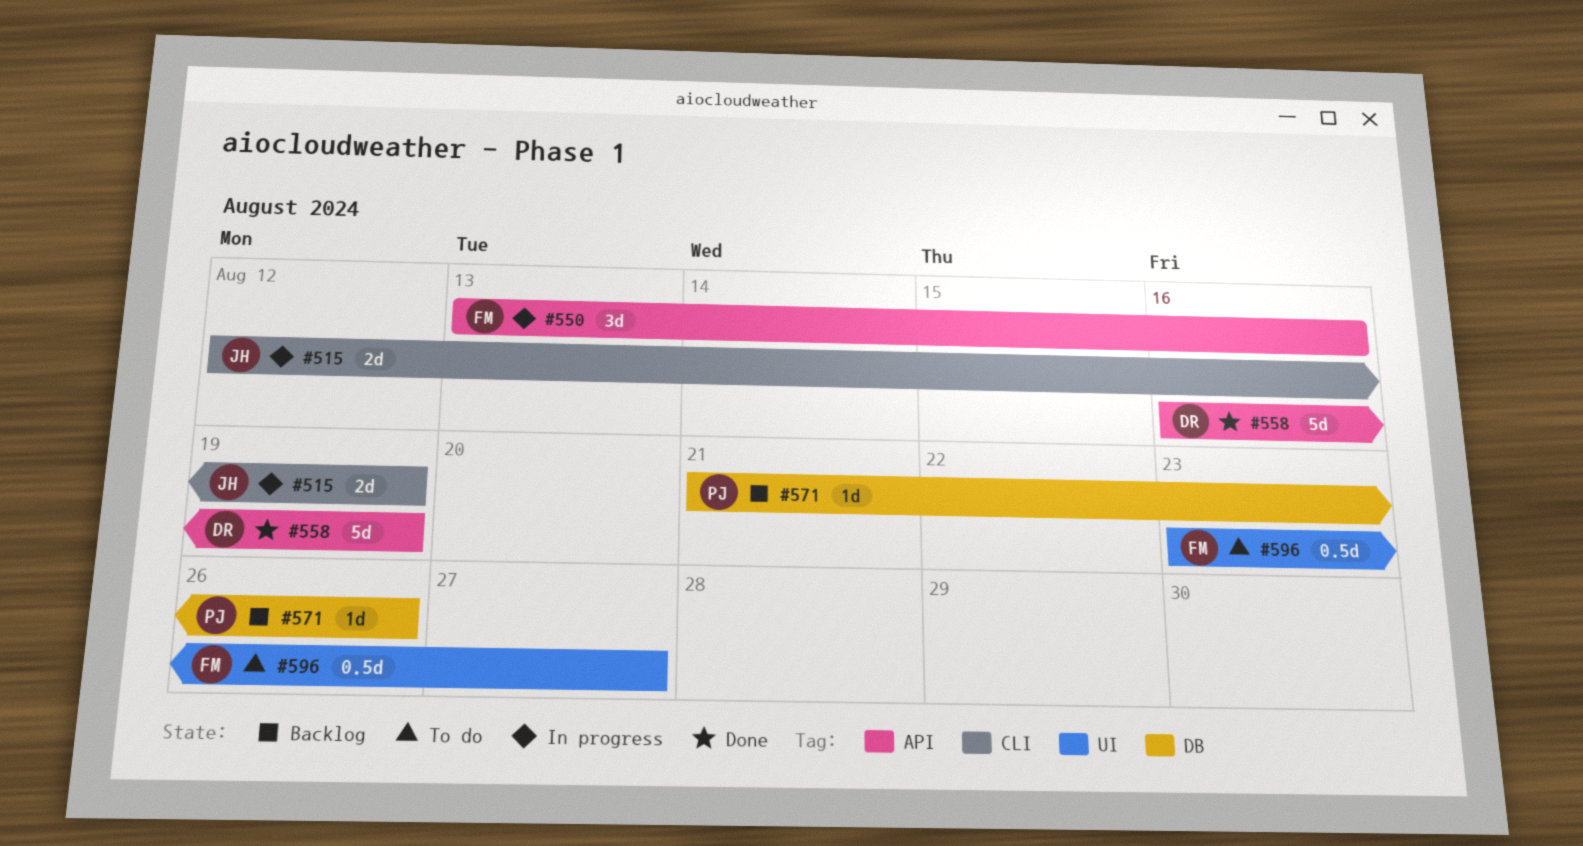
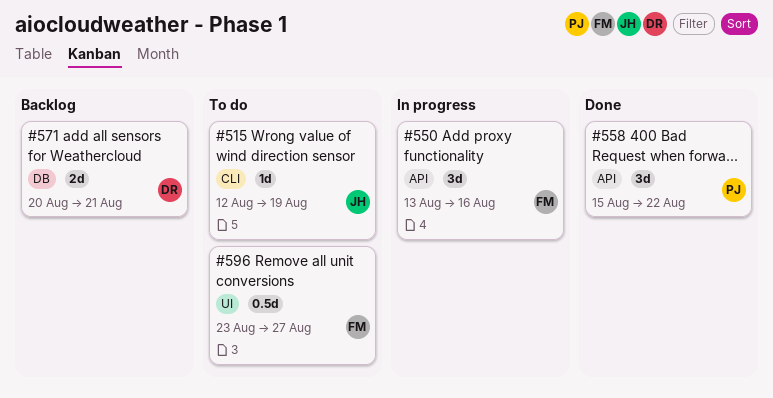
#515, status: In progress -> To do
#515, estimate: 2d -> 1d
#558, owner: DR -> PJ
#558, estimate: 5d -> 3d
#558, start: Aug 16 -> Aug 15
#558, due: Aug 19 -> Aug 22
#571, owner: PJ -> DR
#571, estimate: 1d -> 2d
#571, start: Aug 21 -> Aug 20
#571, due: Aug 26 -> Aug 21

